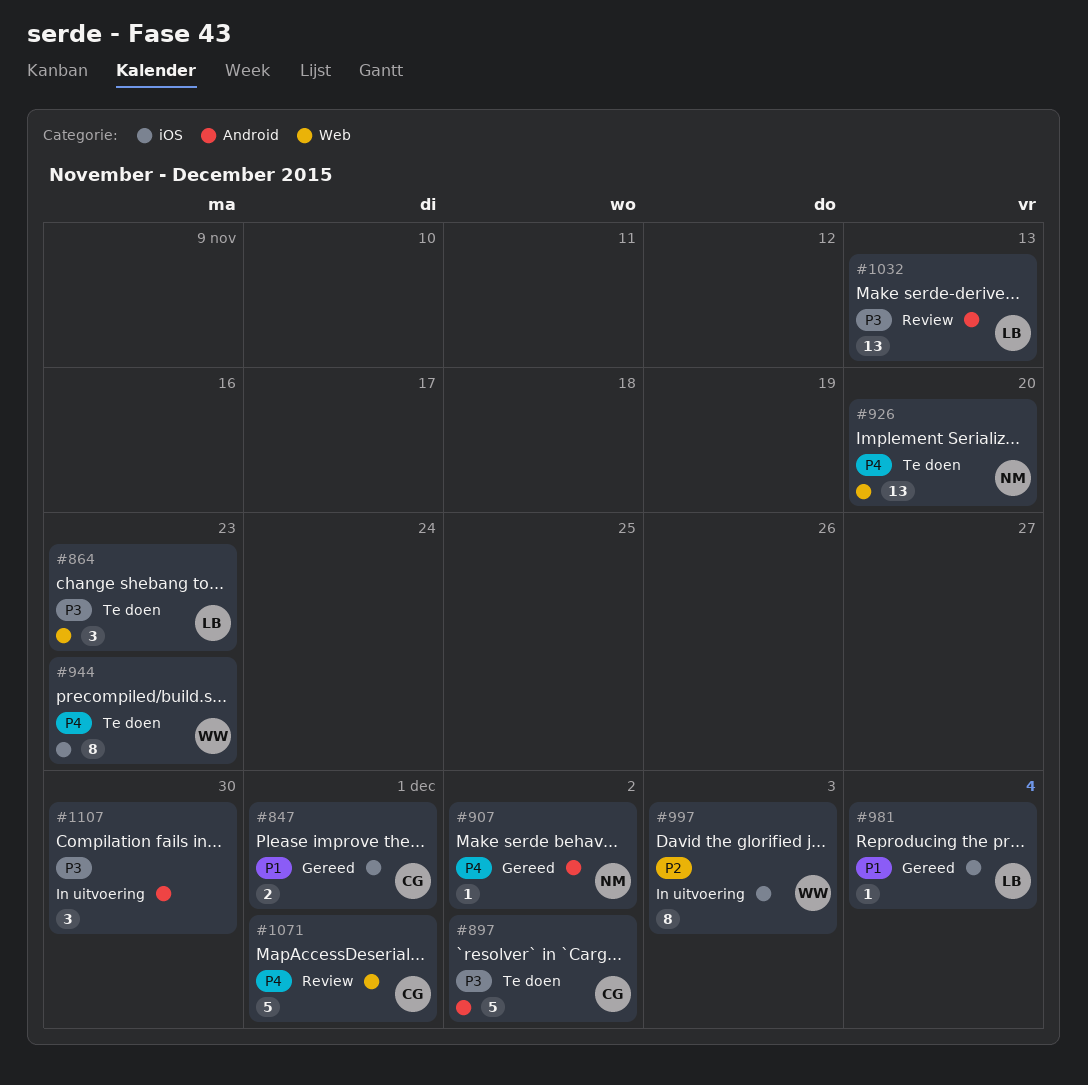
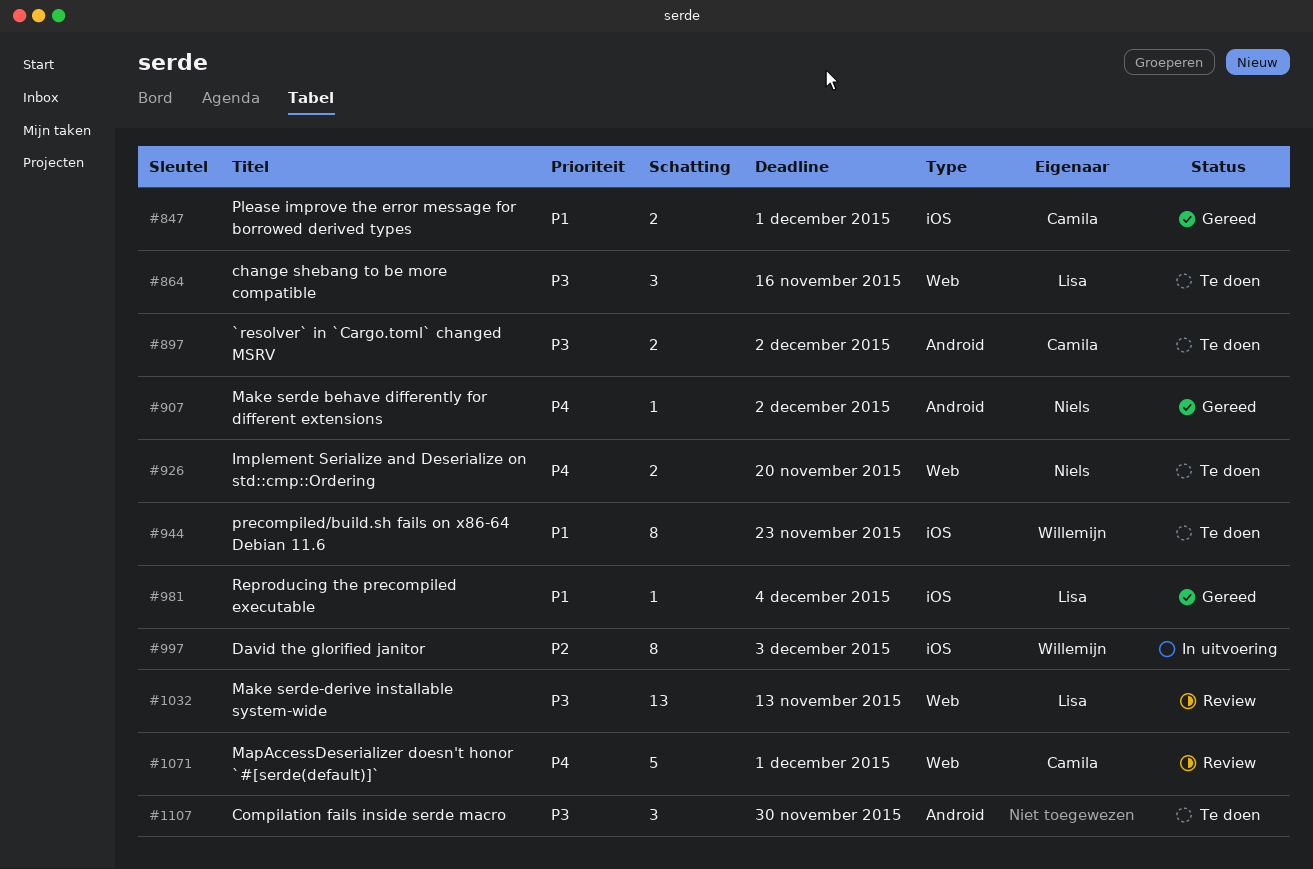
#864, due: Nov 23 -> Nov 16
#897, estimate: 5 -> 2
#926, estimate: 13 -> 2
#944, priority: P4 -> P1
#1032, label: Android -> Web
#1107, status: In uitvoering -> Te doen

